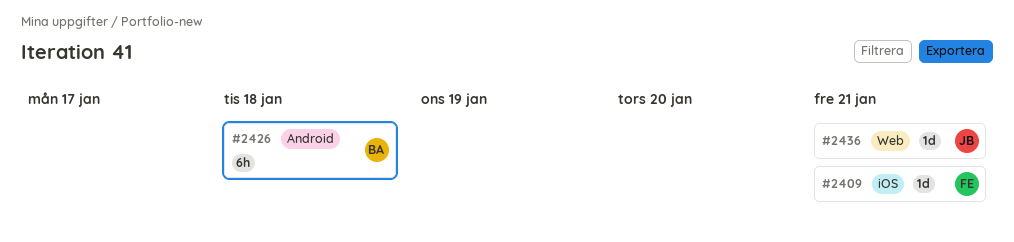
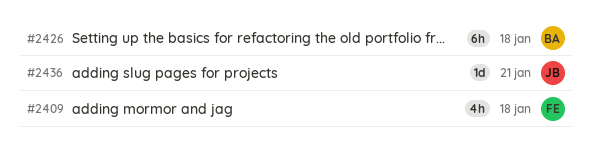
#2409, estimate: 1d -> 4h
#2409, due: Jan 21 -> Jan 18

